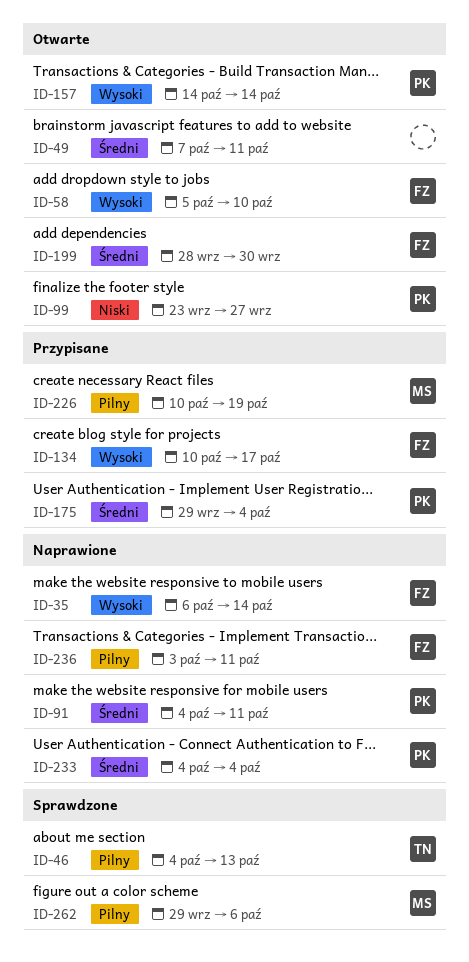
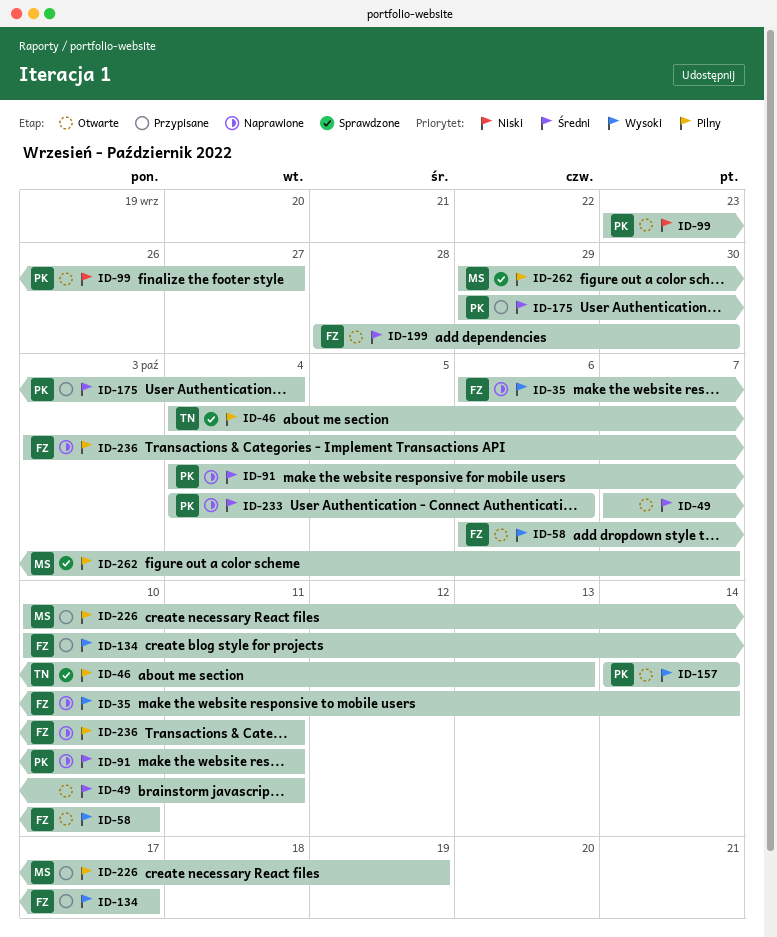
ID-58, start: Oct 5 -> Oct 6
ID-233, due: Oct 4 -> Oct 6
ID-262, due: Oct 6 -> Oct 7

